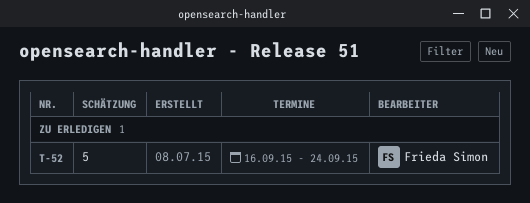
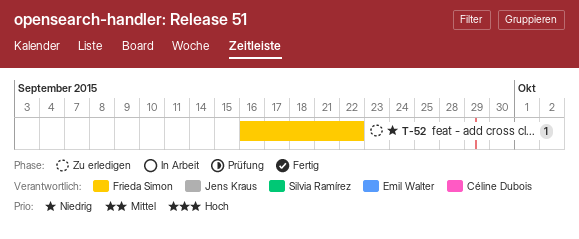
T-52, estimate: 5 -> 1
T-52, due: Sep 24 -> Sep 22

